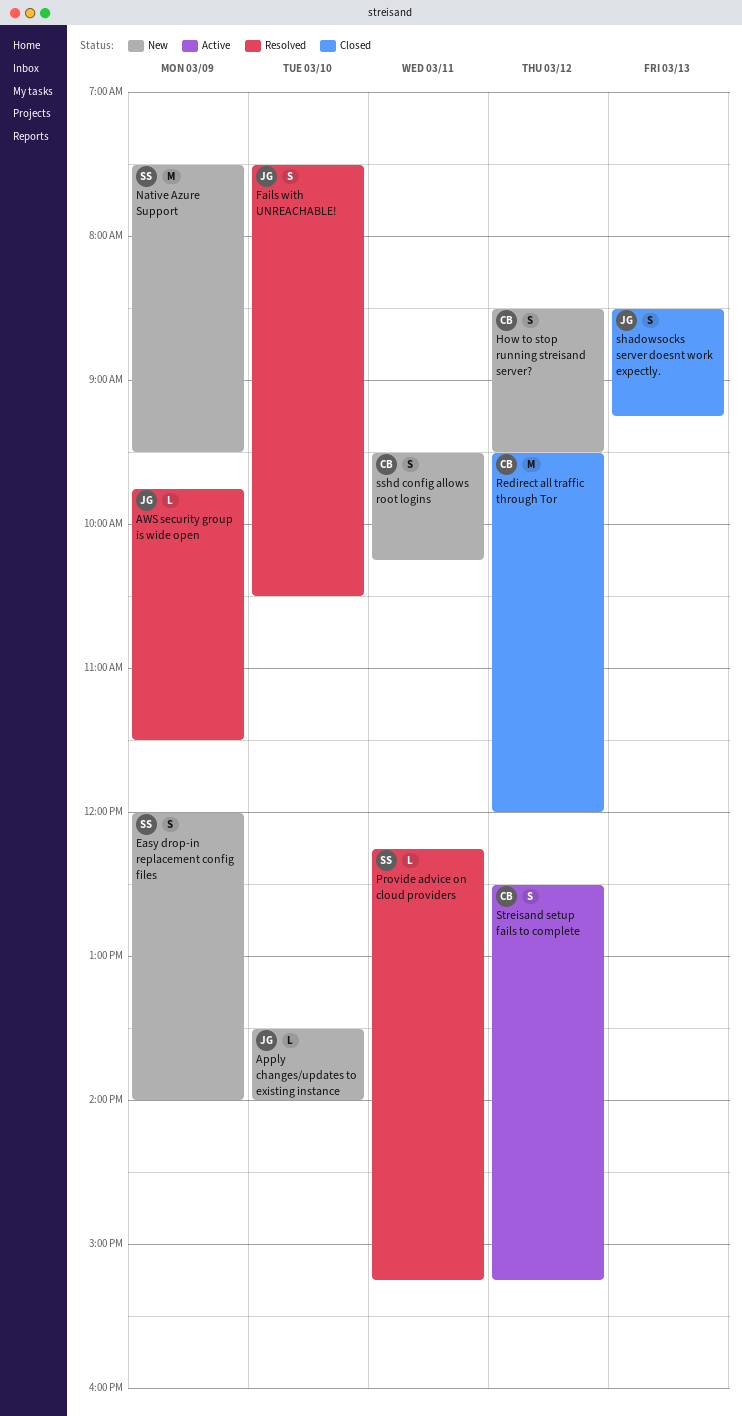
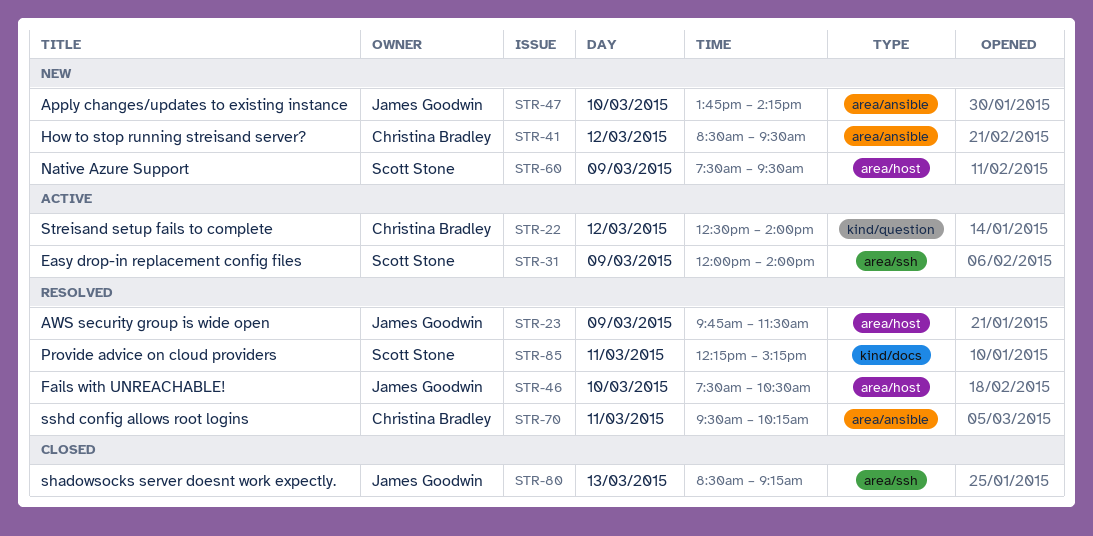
Apply changes/updates to existing instance, begins: 13:30 -> 13:45
Apply changes/updates to existing instance, ends: 14:00 -> 14:15
Easy drop-in replacement config files, status: New -> Active
Redirect all traffic through Tor: present -> none
sshd config allows root logins, status: New -> Resolved
Streisand setup fails to complete, ends: 15:15 -> 14:00

